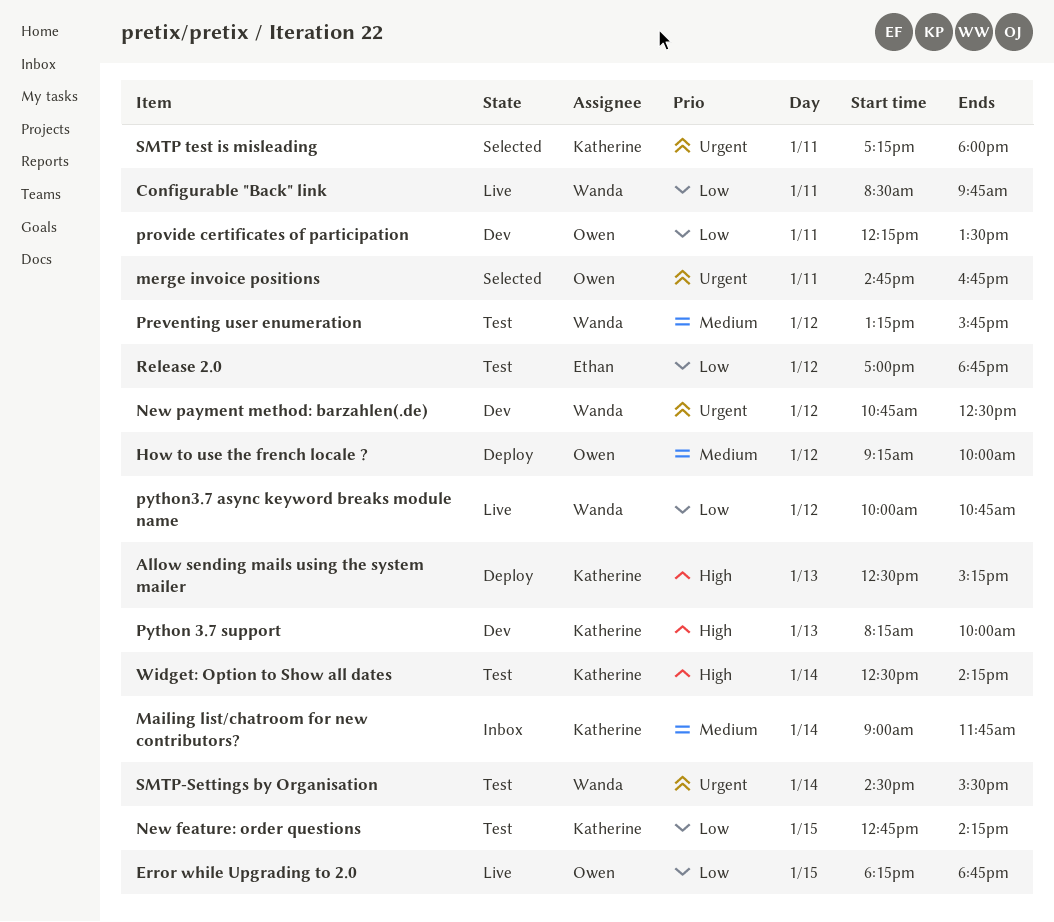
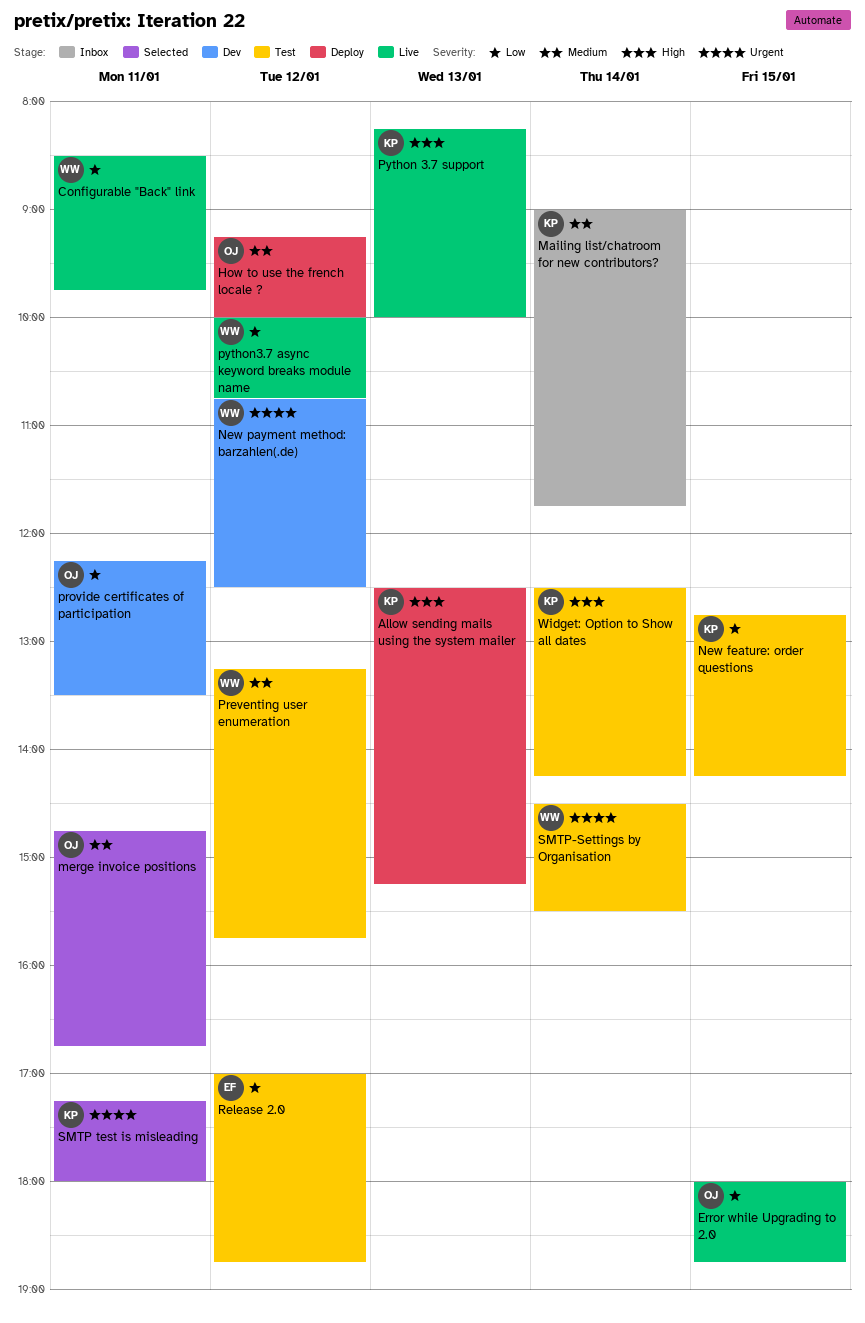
Error while Upgrading to 2.0, begins: 18:15 -> 18:00
merge invoice positions, priority: Urgent -> Medium
Python 3.7 support, status: Dev -> Live

